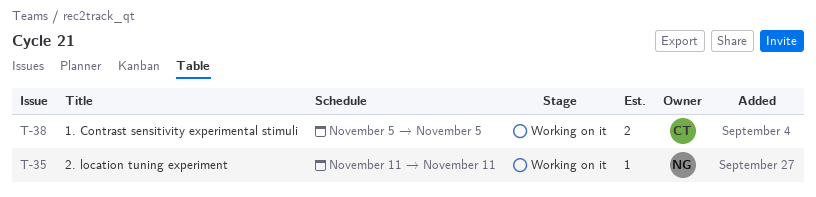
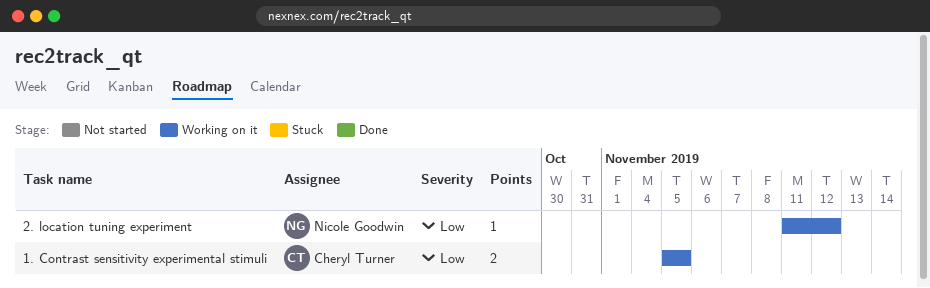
2. location tuning experiment, due: Nov 11 -> Nov 12

